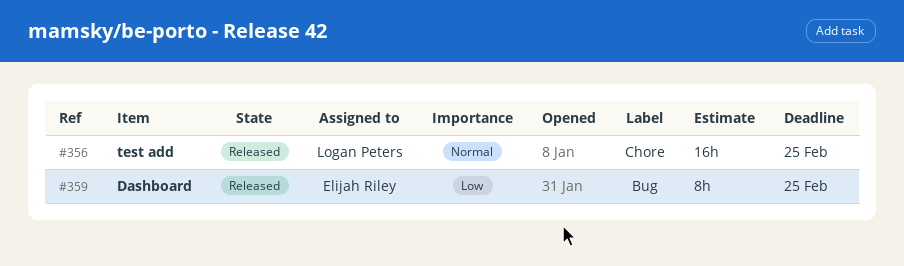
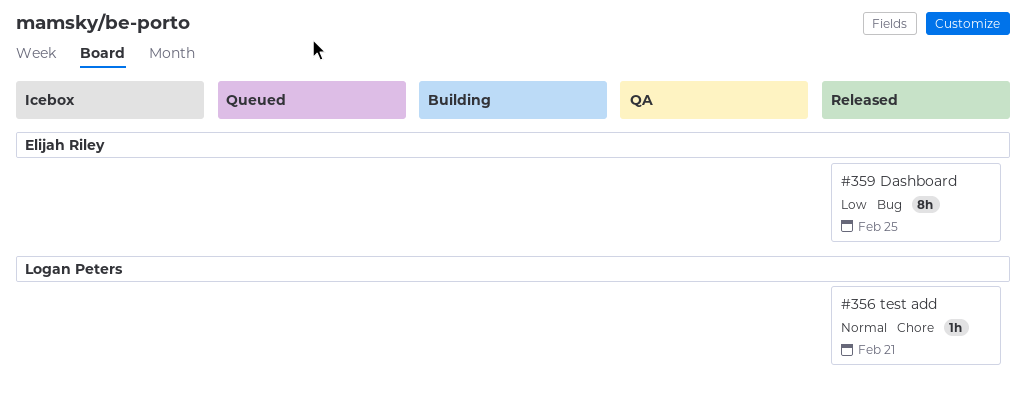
#356, estimate: 16h -> 1h
#356, due: Feb 25 -> Feb 21

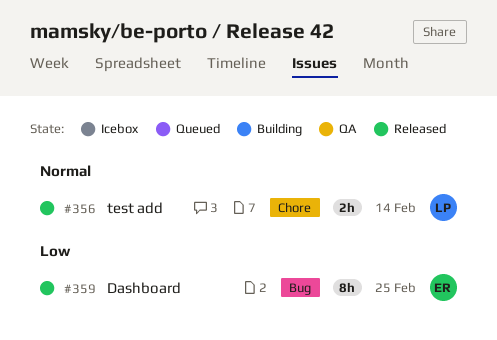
#356, estimate: 1h -> 2h
#356, due: Feb 21 -> Feb 14

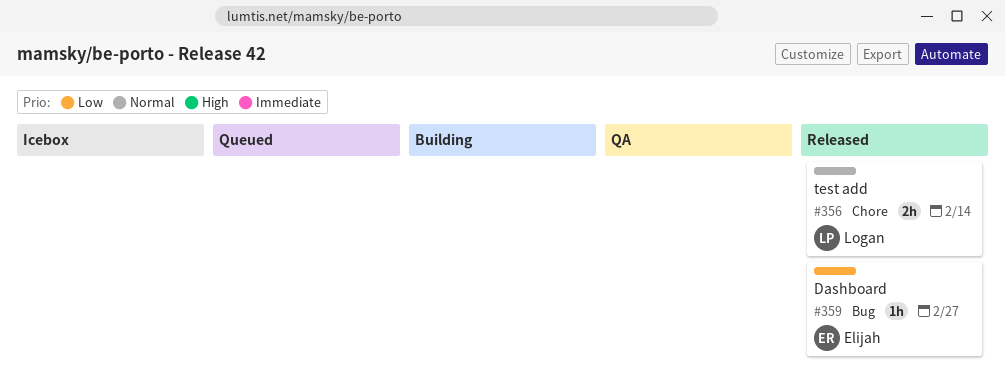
#359, estimate: 8h -> 1h
#359, due: Feb 25 -> Feb 27

